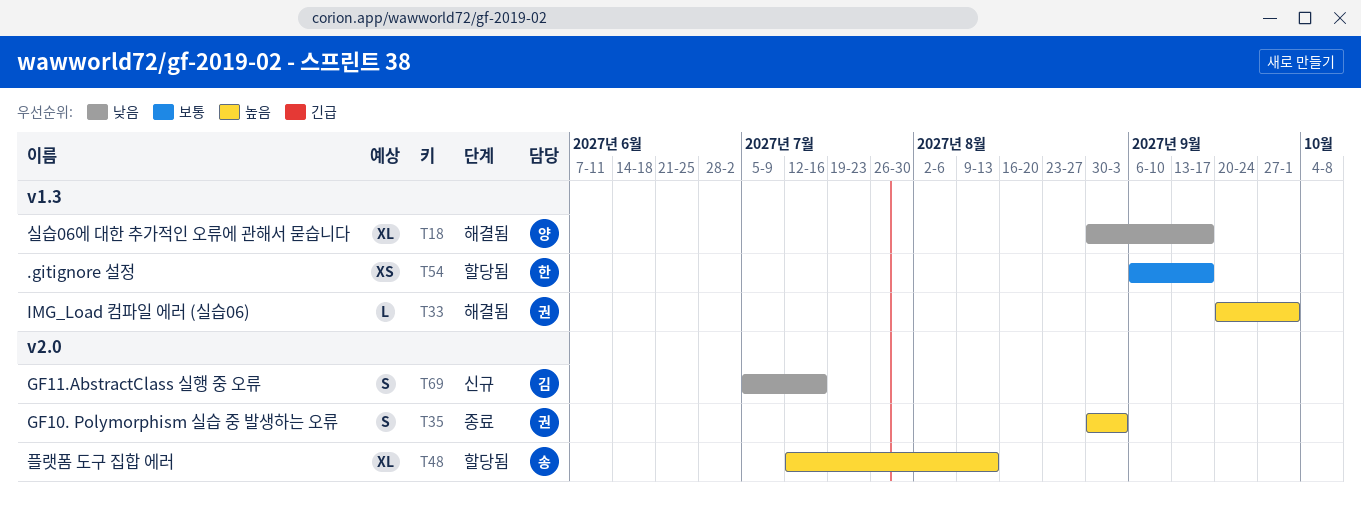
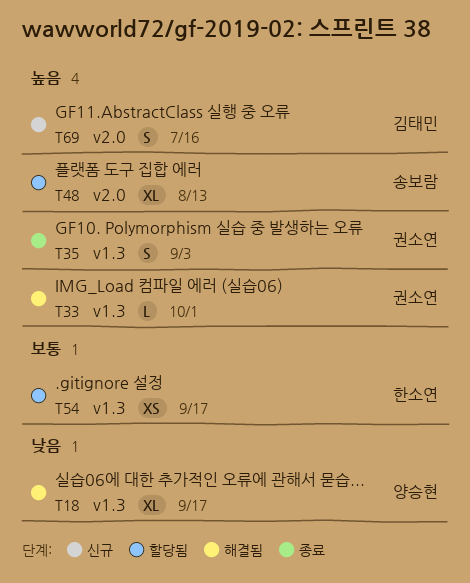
T35, label: v2.0 -> v1.3
T69, priority: 낮음 -> 높음

